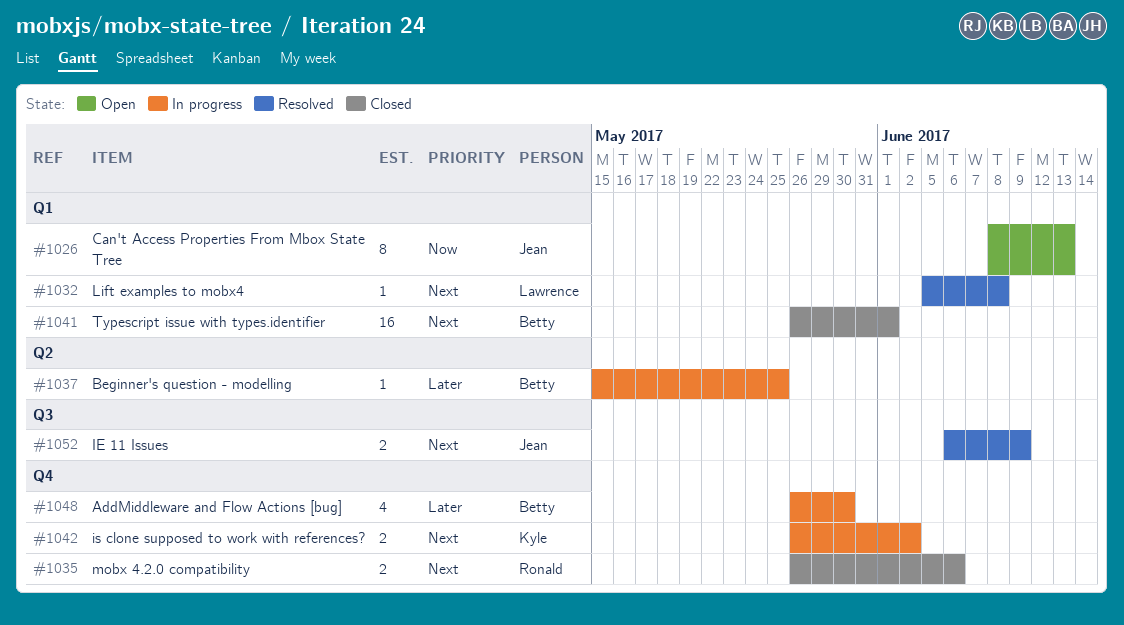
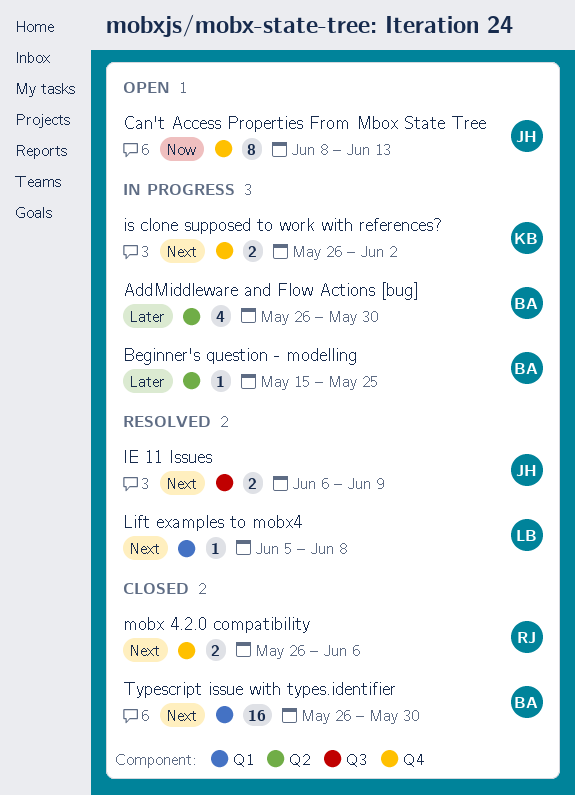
AddMiddleware and Flow Actions [bug], label: Q4 -> Q2
Can't Access Properties From Mbox State Tree, label: Q1 -> Q4
Typescript issue with types.identifier, due: Jun 1 -> May 30

